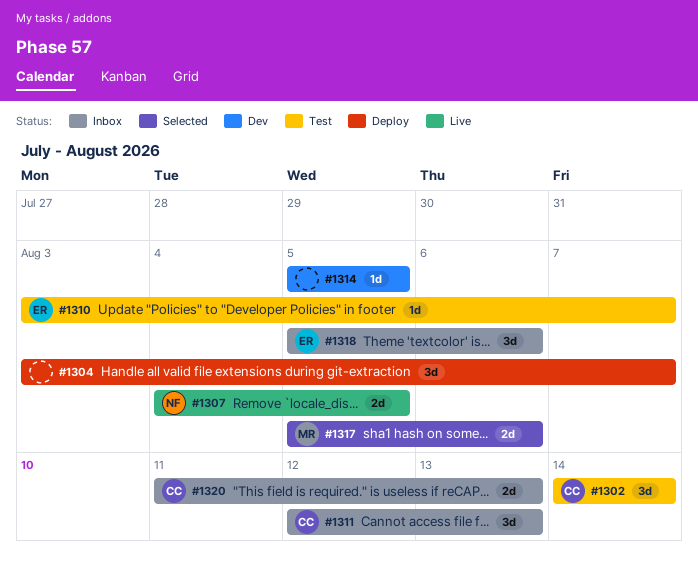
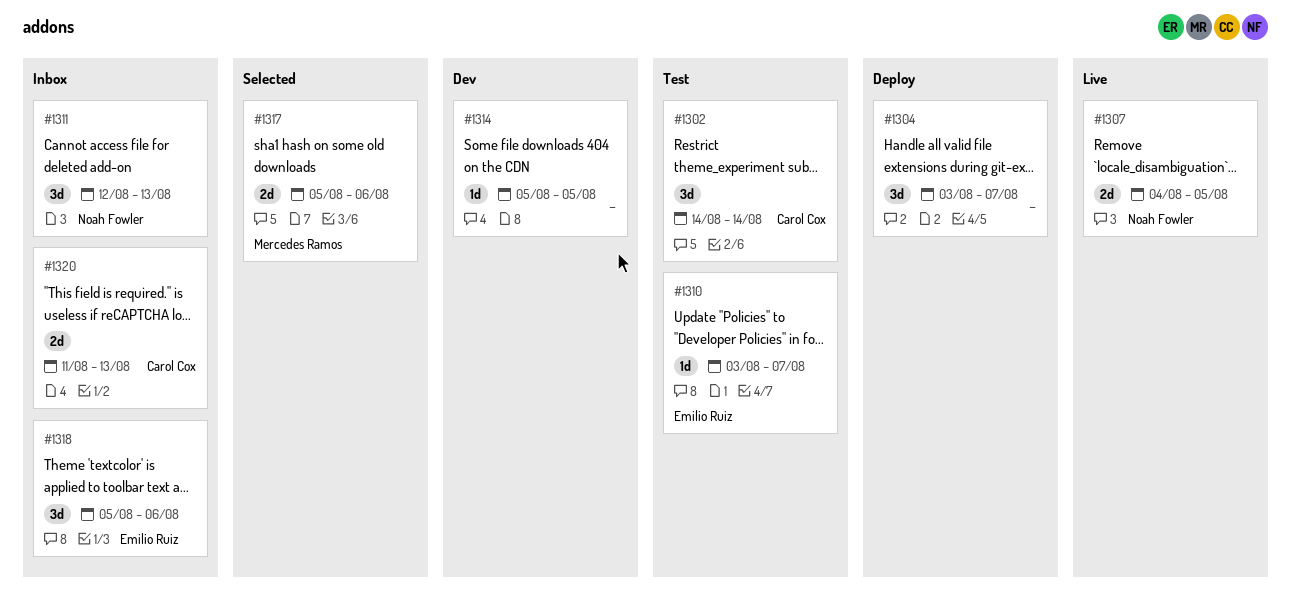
#1311, owner: Carol Cox -> Noah Fowler

